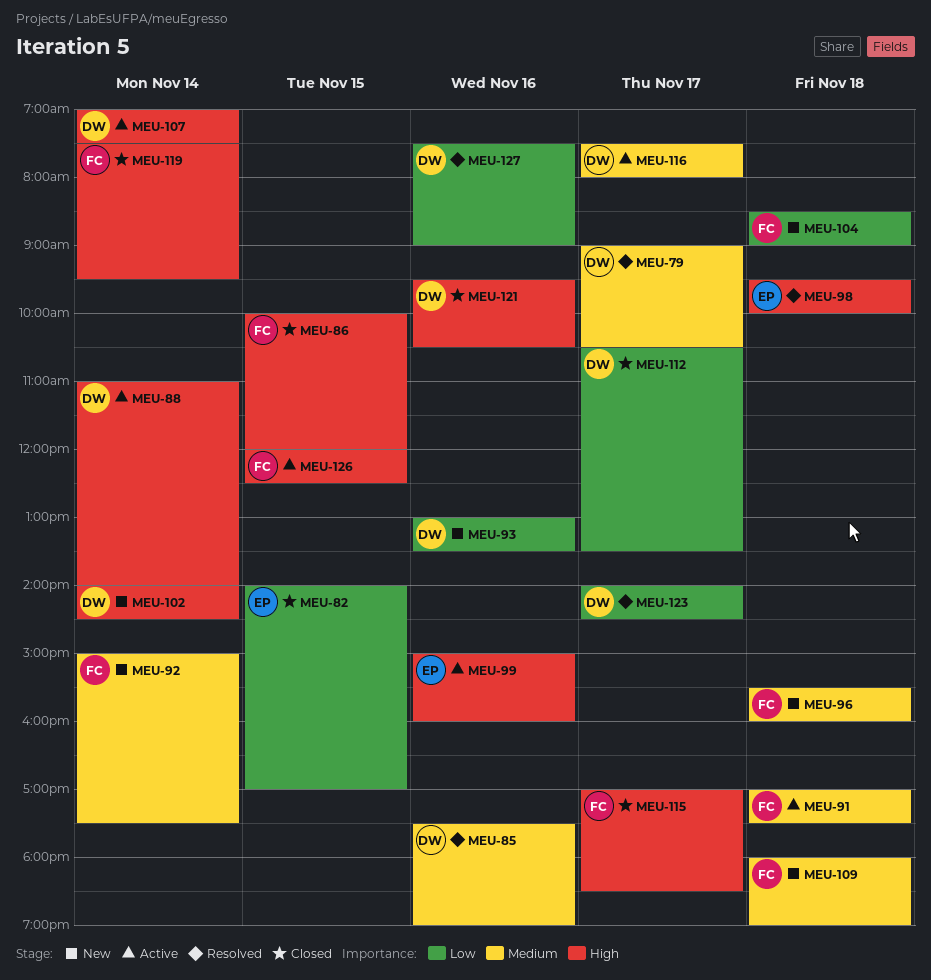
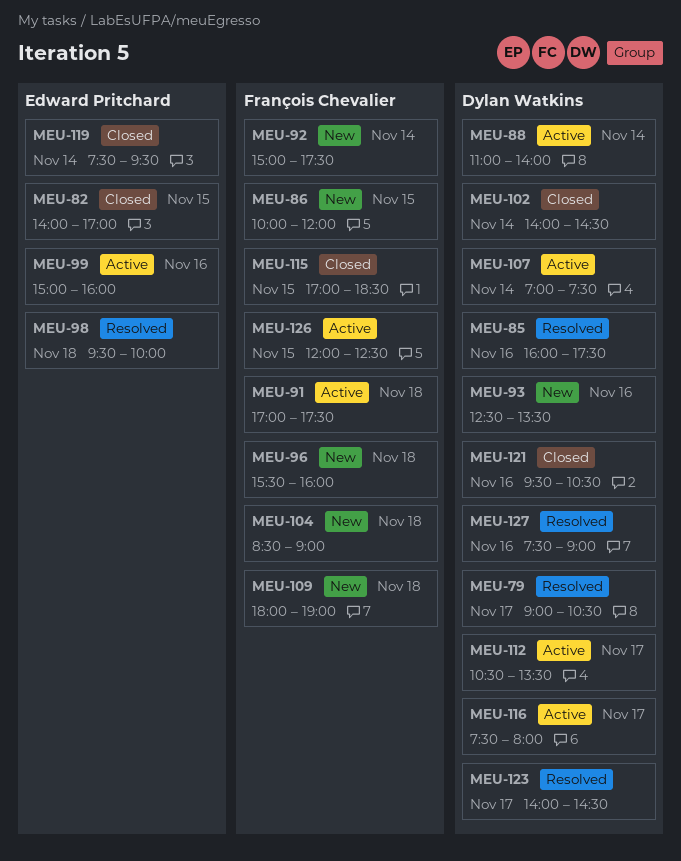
MEU-85, begins: 17:30 -> 16:00
MEU-85, ends: 19:00 -> 17:30
MEU-86, status: Closed -> New
MEU-93, begins: 13:00 -> 12:30
MEU-102, status: New -> Closed
MEU-112, status: Closed -> Active
MEU-115, day: Nov 17 -> Nov 15
MEU-119, owner: François Chevalier -> Edward Pritchard

